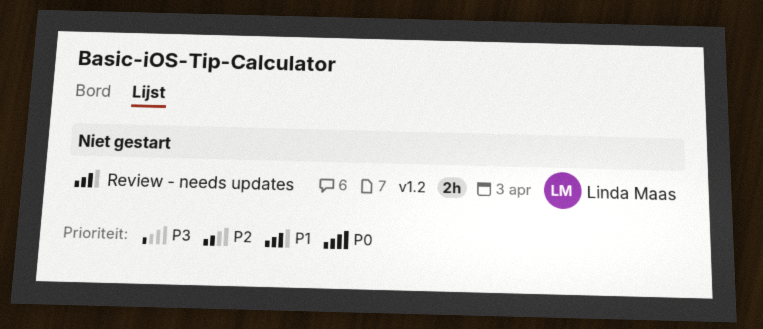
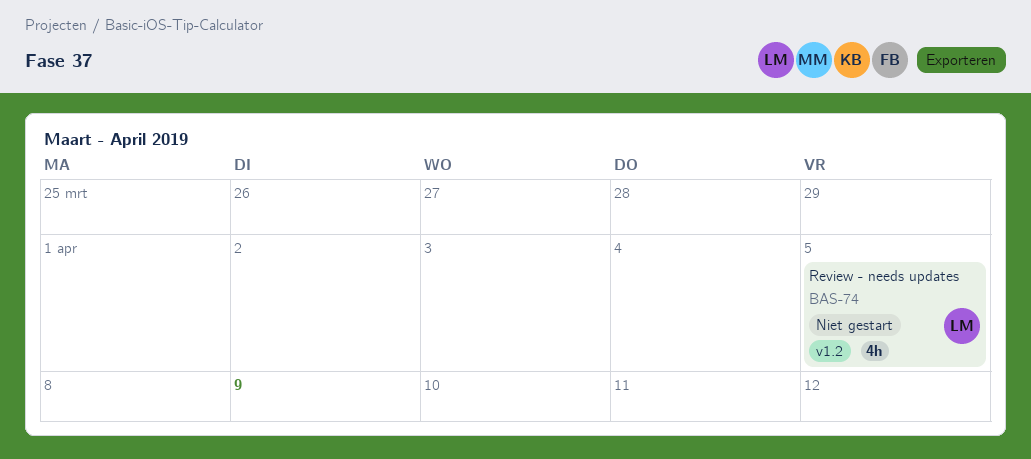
Review - needs updates, estimate: 2h -> 4h
Review - needs updates, due: Apr 3 -> Apr 5

